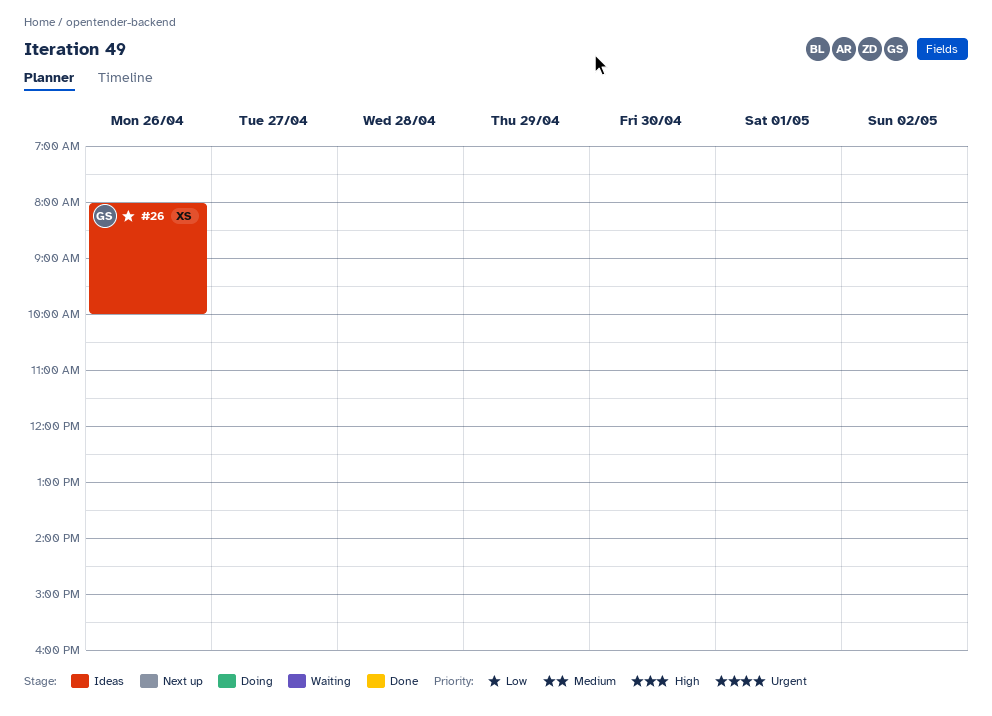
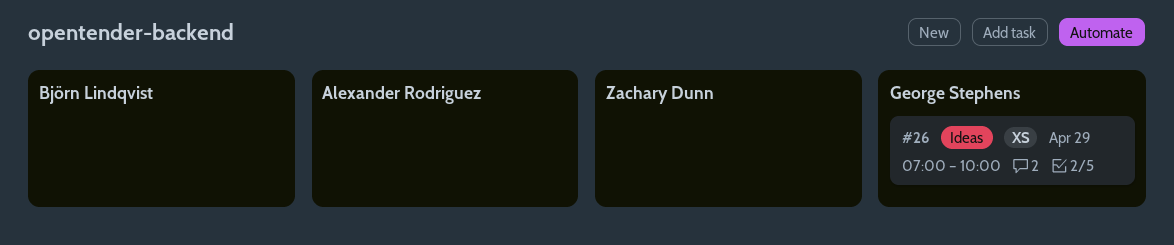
#26, day: Apr 26 -> Apr 29
#26, begins: 08:00 -> 07:00

